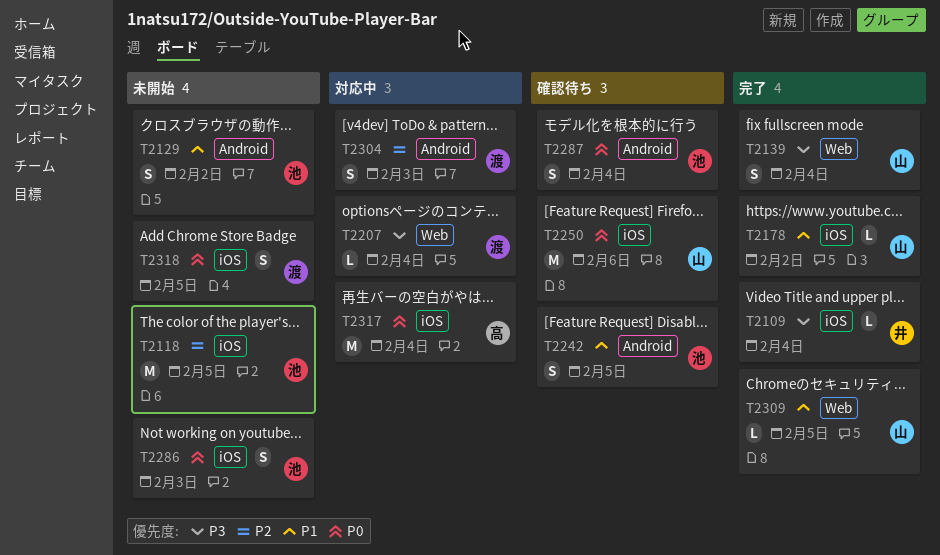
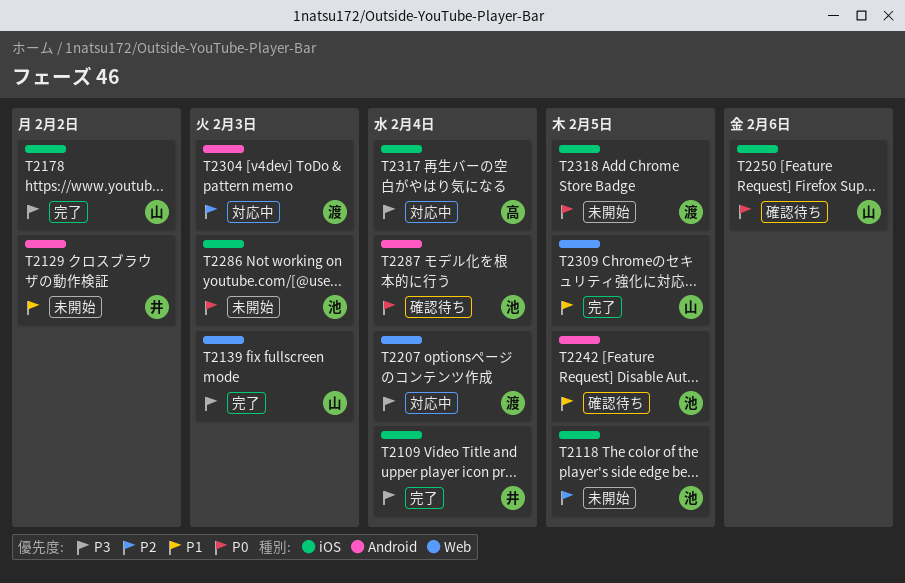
T2129, owner: 池 -> 井
T2139, due: Feb 4 -> Feb 3
T2178, priority: P1 -> P3
T2317, priority: P0 -> P3

